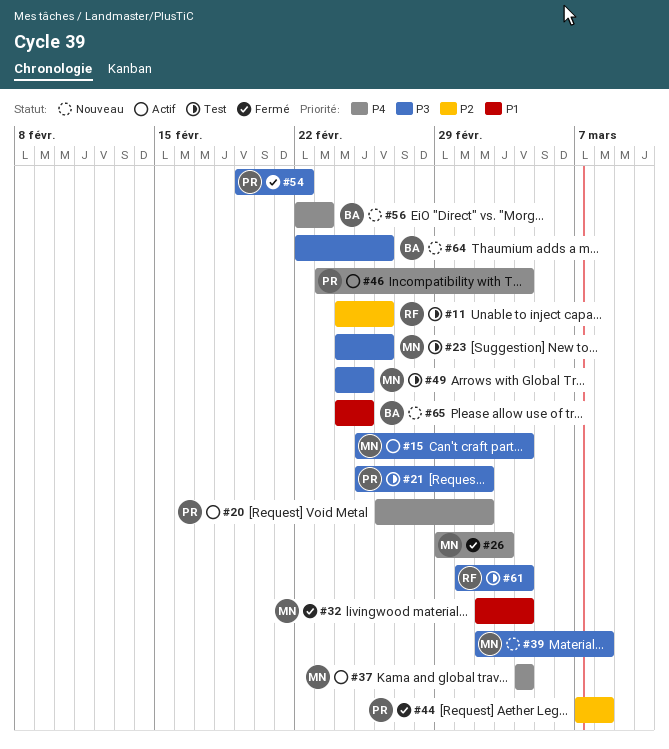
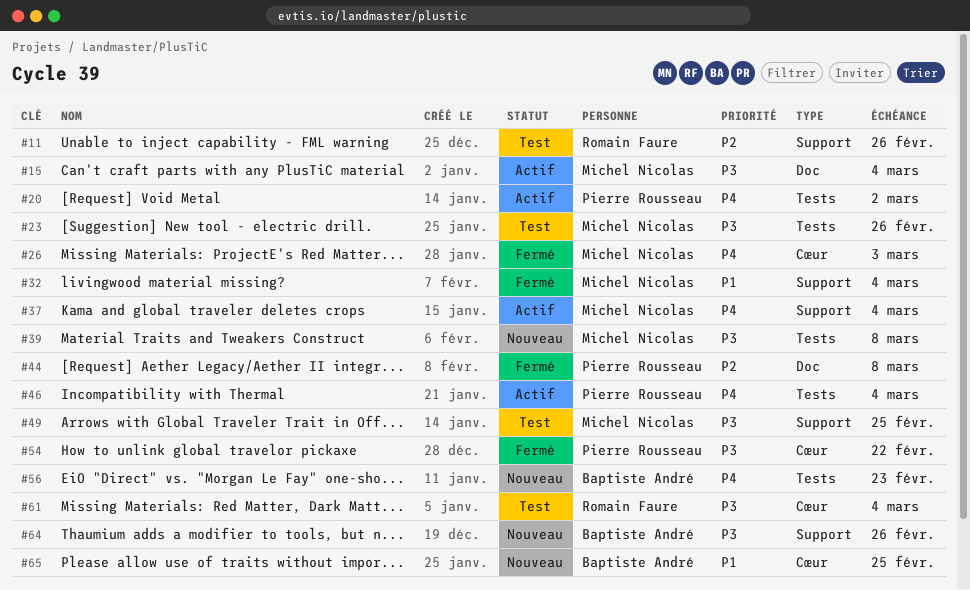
#21: present -> none

